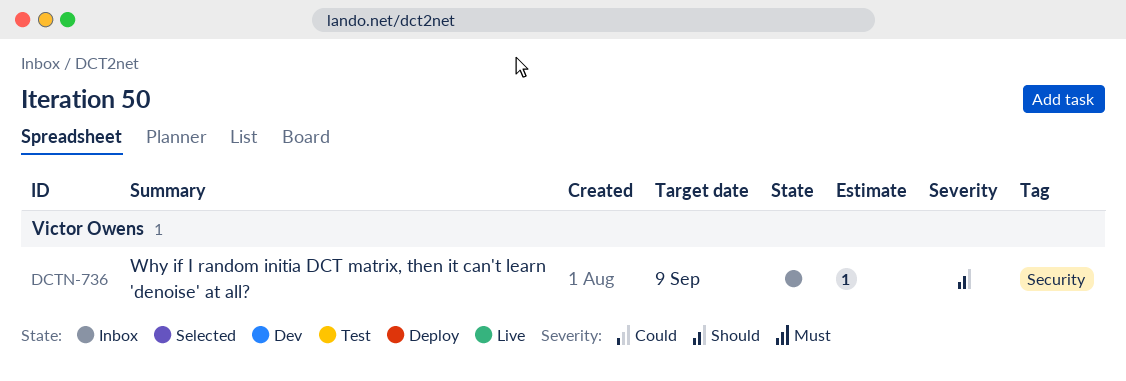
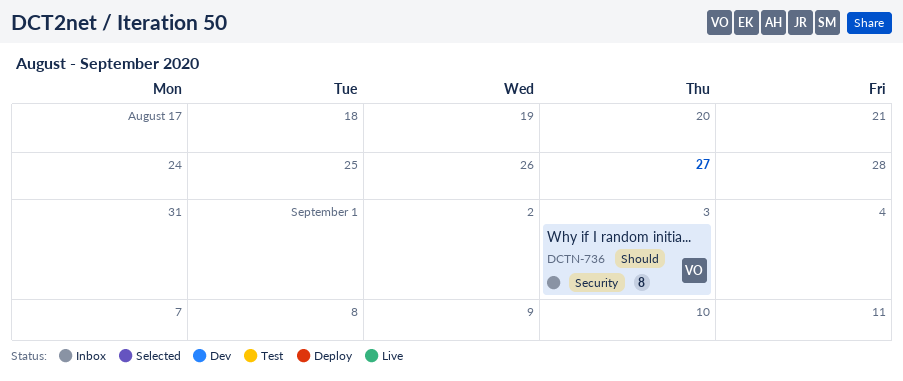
DCTN-736, estimate: 1 -> 8
DCTN-736, due: Sep 9 -> Sep 3

